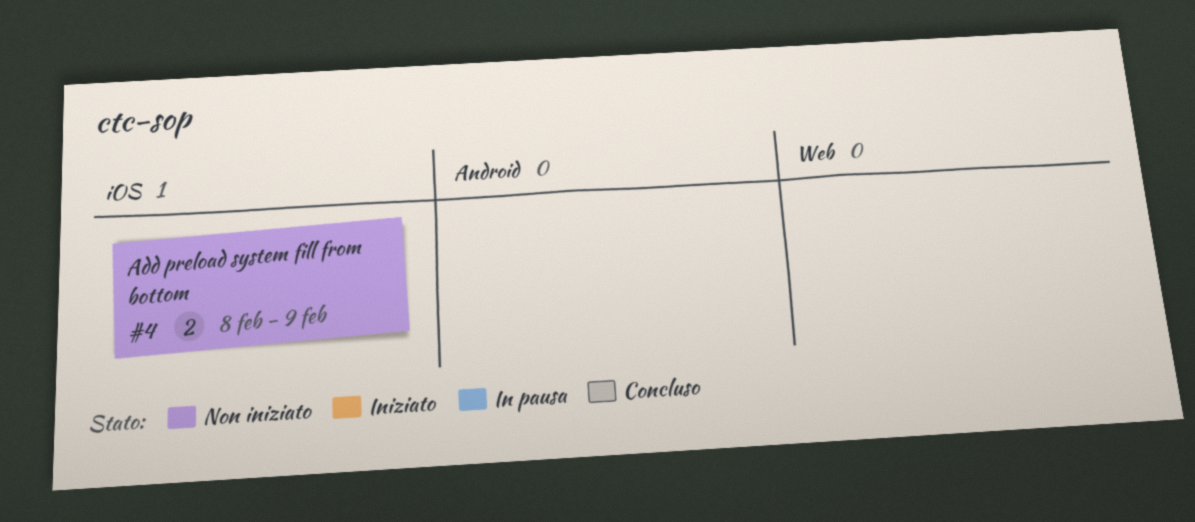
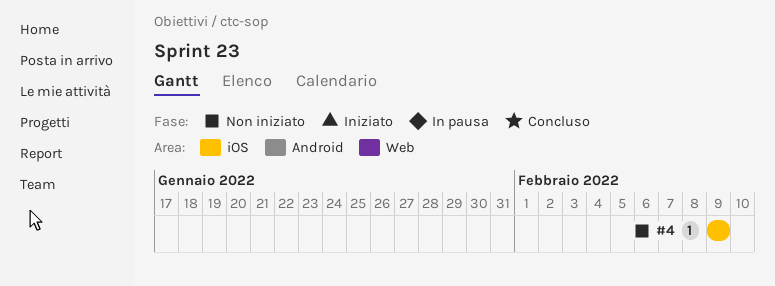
#4, estimate: 2 -> 1
#4, start: Feb 8 -> Feb 9

